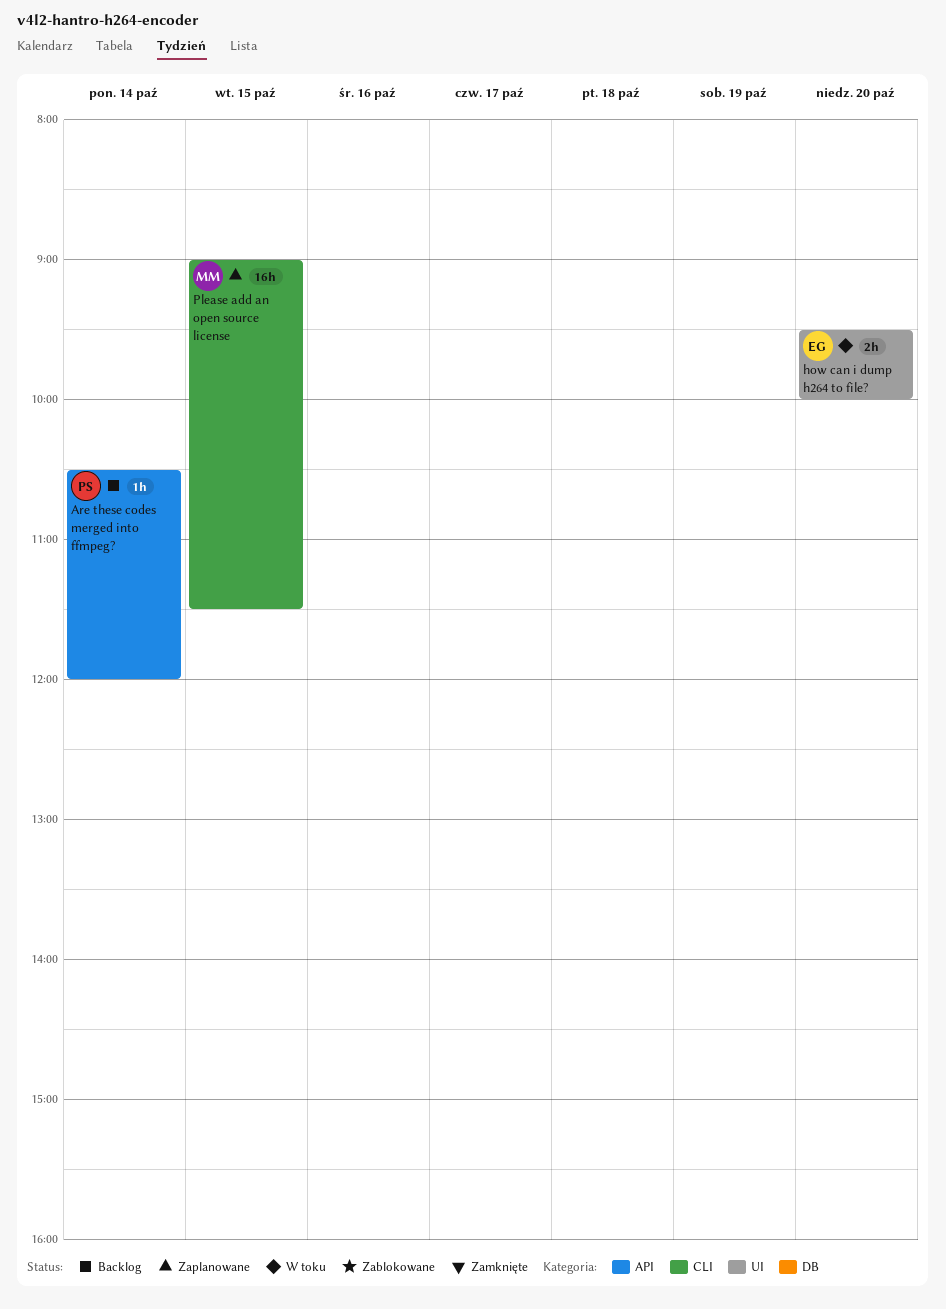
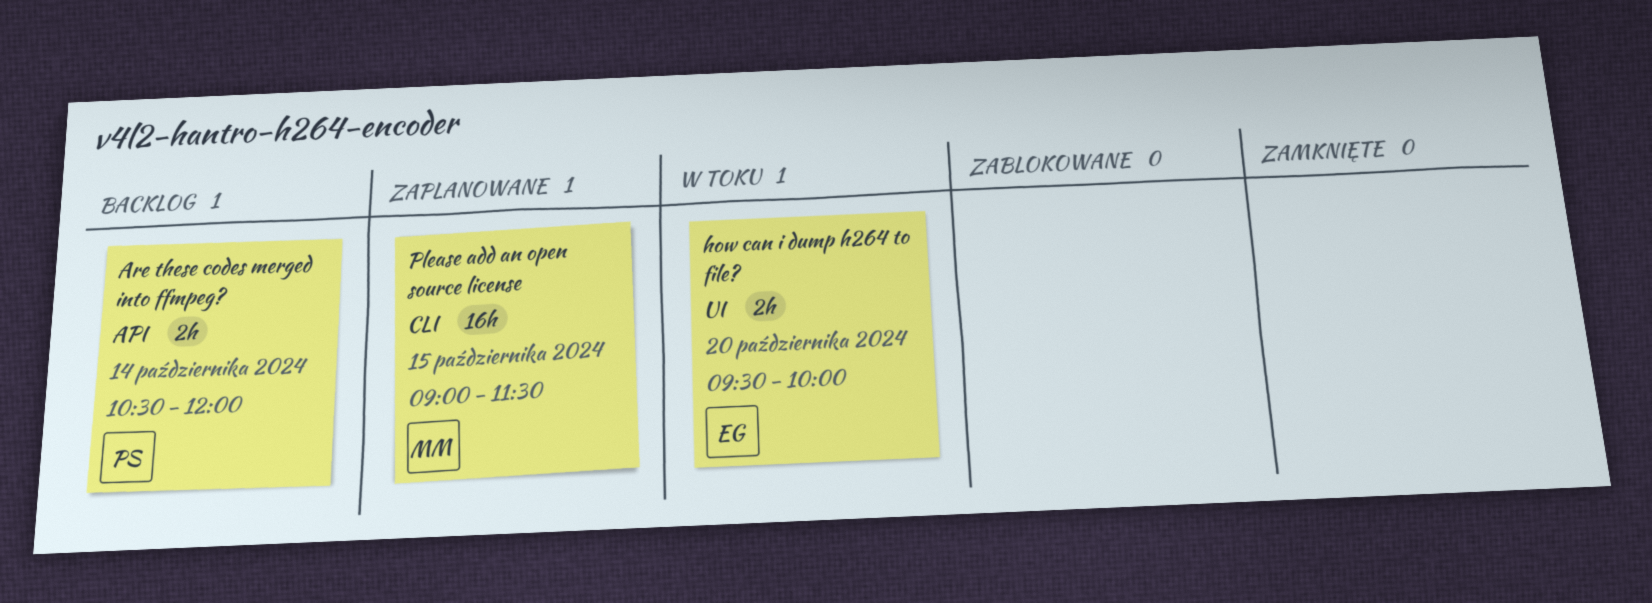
Are these codes merged into ffmpeg?, estimate: 1h -> 2h

